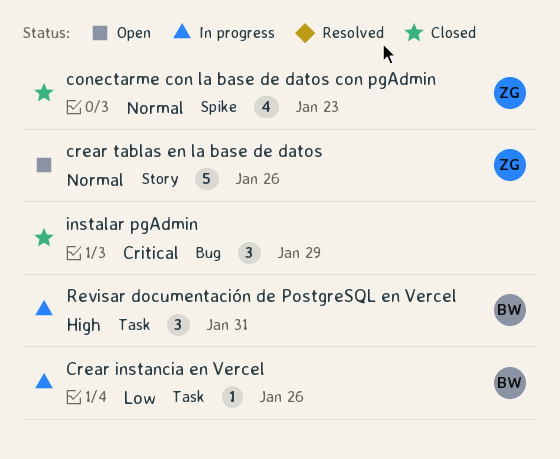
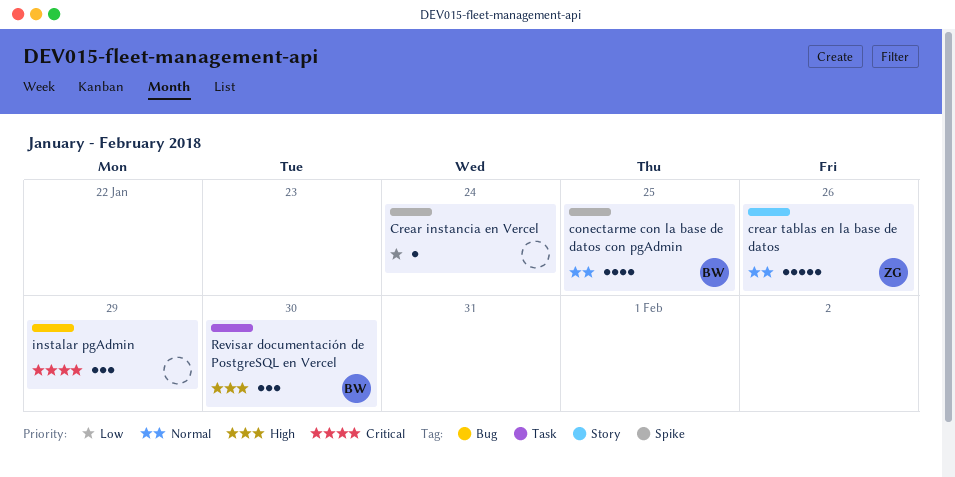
conectarme con la base de datos con pgAdmin, owner: ZG -> BW
conectarme con la base de datos con pgAdmin, due: Jan 23 -> Jan 25
Crear instancia en Vercel, owner: BW -> none
Crear instancia en Vercel, label: Task -> Spike
Crear instancia en Vercel, due: Jan 26 -> Jan 24
Revisar documentación de PostgreSQL en Vercel, due: Jan 31 -> Jan 30

